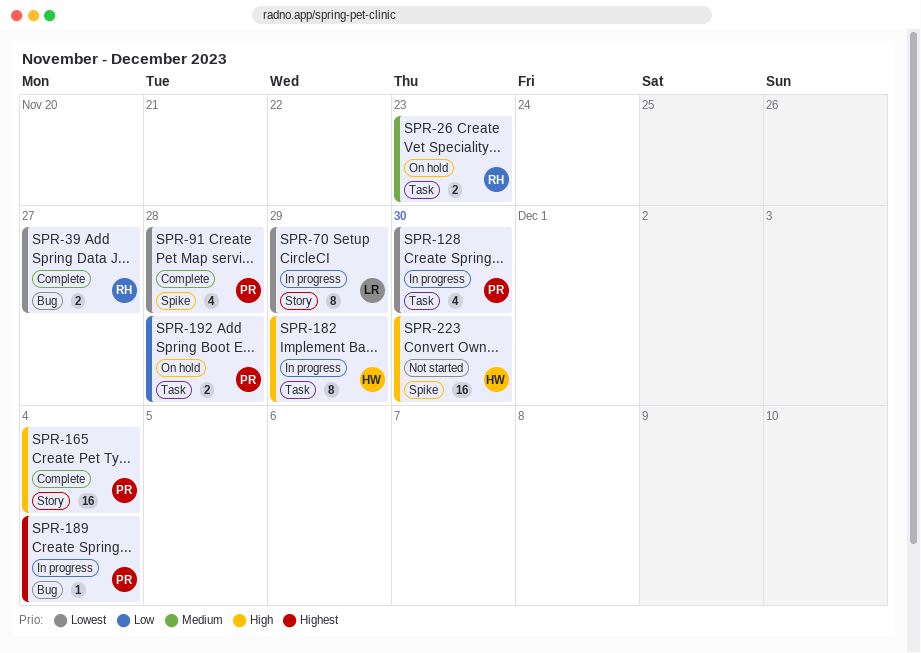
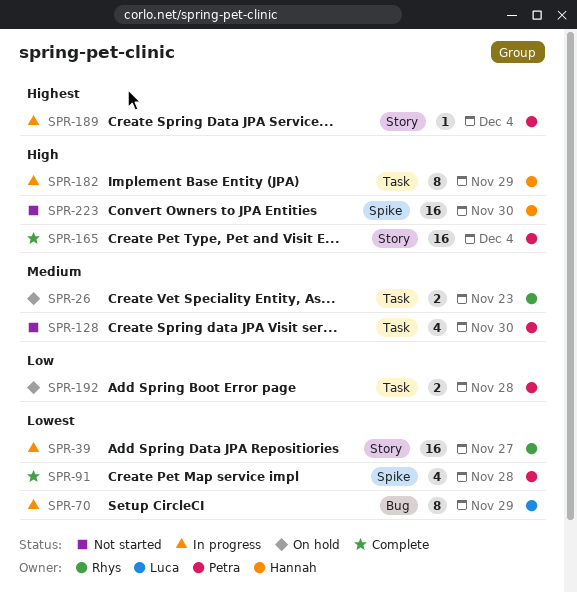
SPR-39, status: Complete -> In progress
SPR-39, label: Bug -> Story
SPR-39, estimate: 2 -> 16
SPR-70, label: Story -> Bug
SPR-128, status: In progress -> Not started
SPR-128, priority: Lowest -> Medium
SPR-189, label: Bug -> Story

